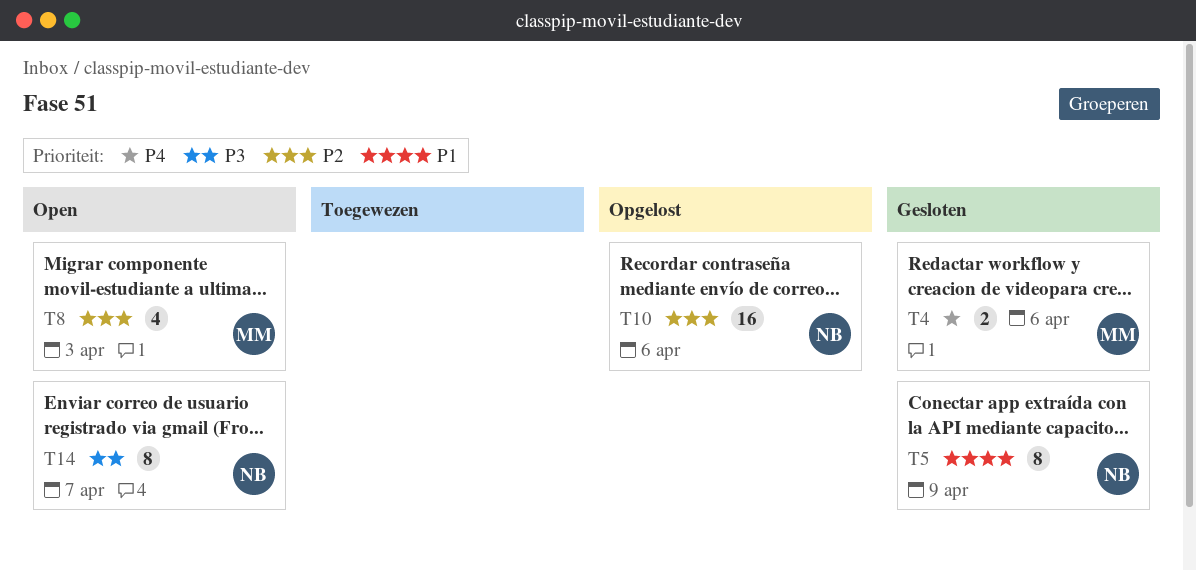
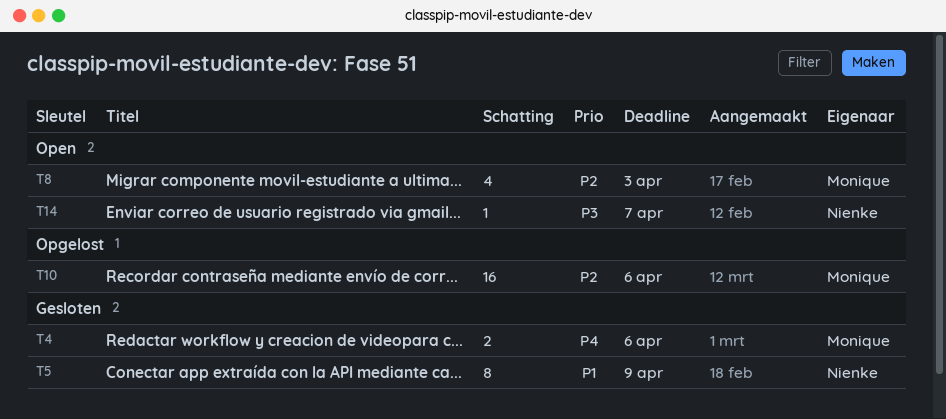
T10, owner: Nienke -> Monique
T14, estimate: 8 -> 1

